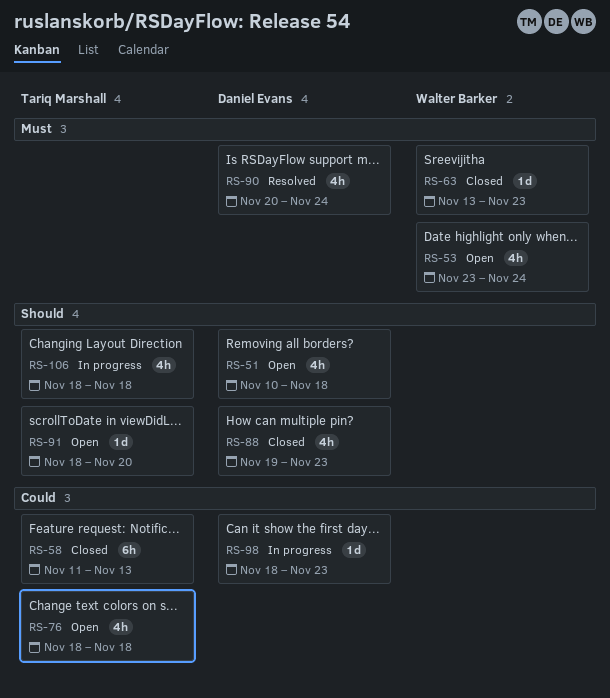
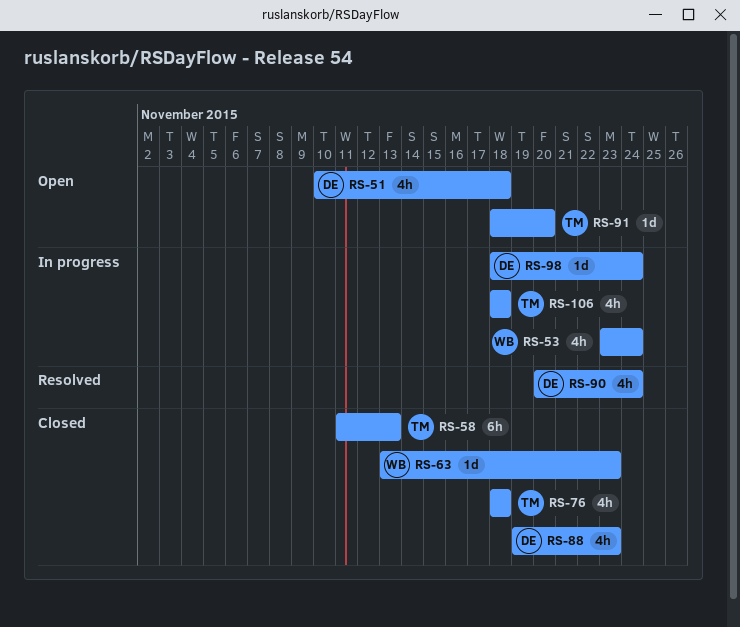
RS-53, status: Open -> In progress
RS-76, status: Open -> Closed
RS-98, due: Nov 23 -> Nov 24

